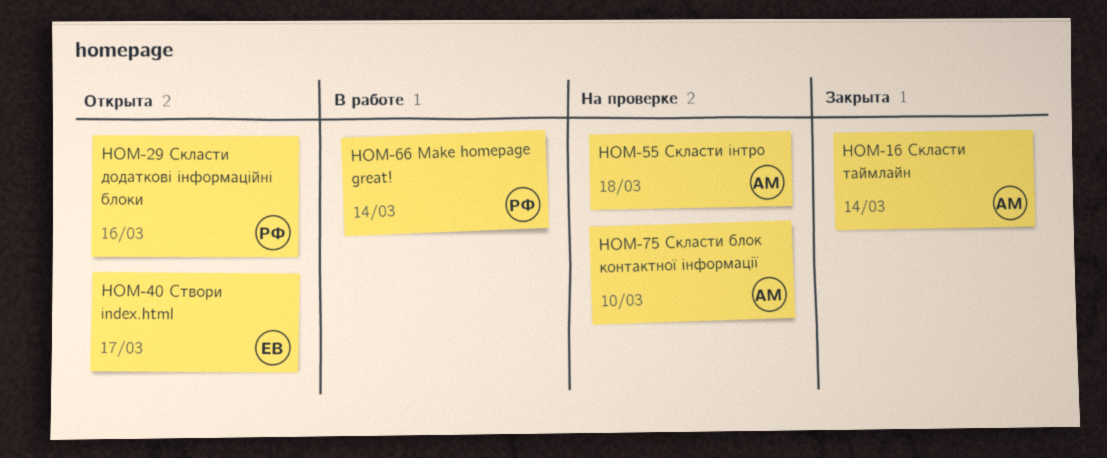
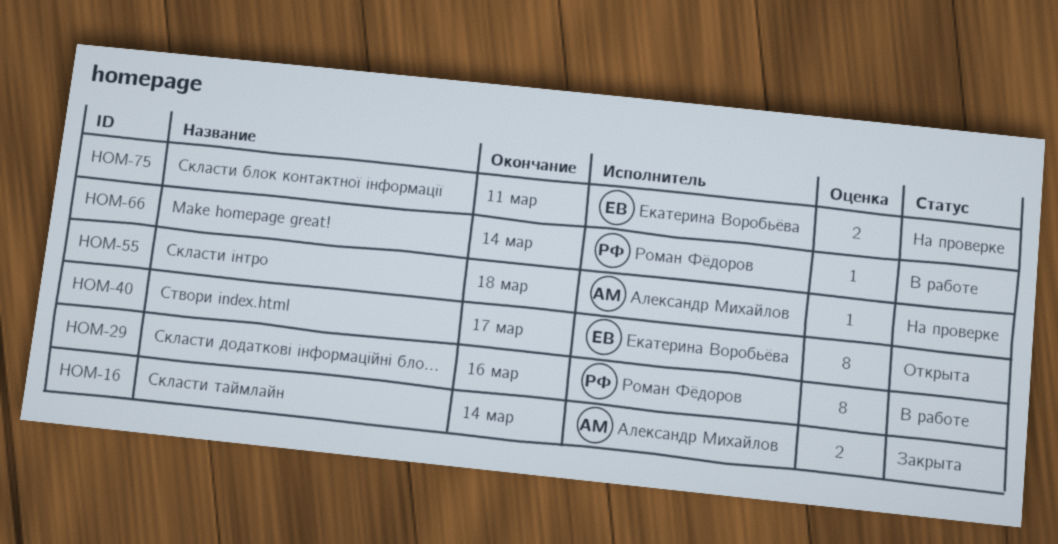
HOM-29, status: Открыта -> В работе
HOM-75, owner: Александр Михайлов -> Екатерина Воробьёва
HOM-75, due: Mar 10 -> Mar 11

